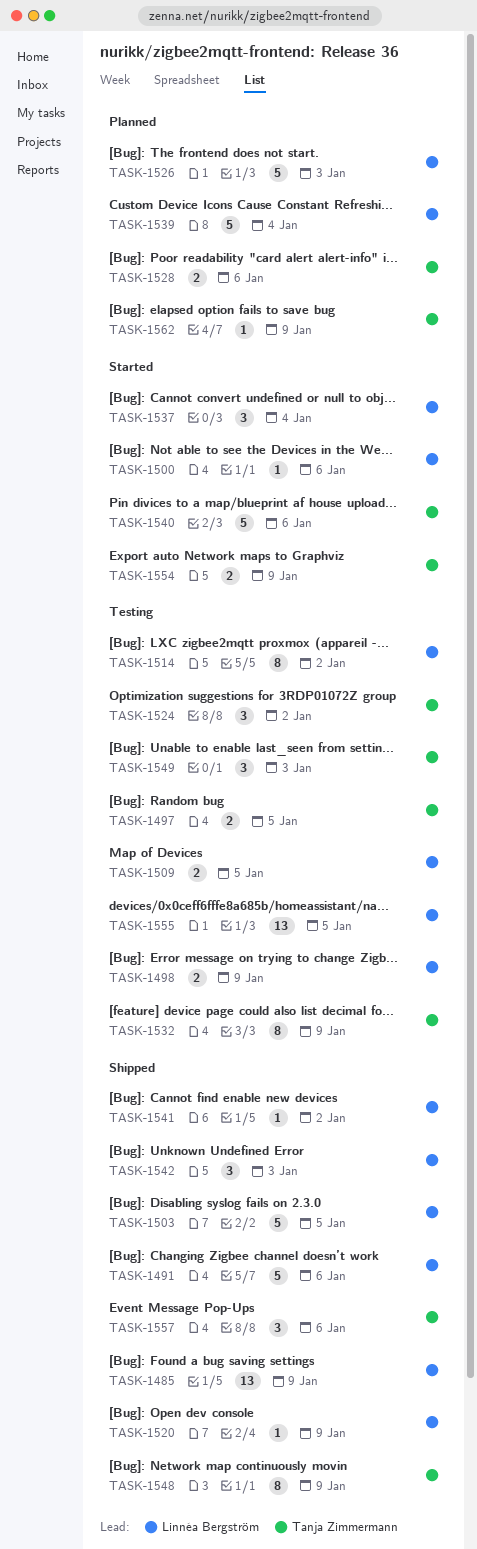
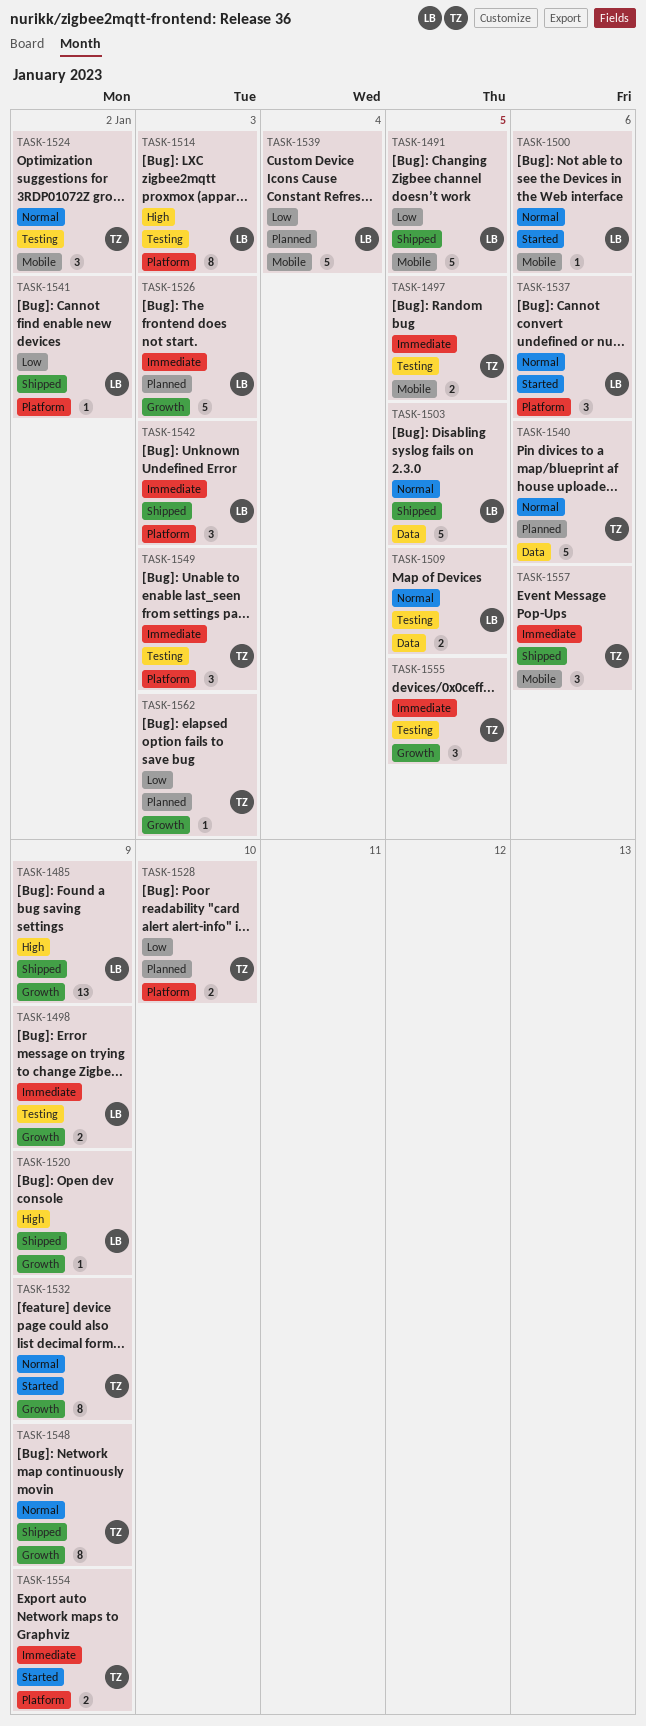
TASK-1491, due: Jan 6 -> Jan 5
TASK-1514, due: Jan 2 -> Jan 3
TASK-1528, due: Jan 6 -> Jan 10
TASK-1532, status: Testing -> Started
TASK-1537, due: Jan 4 -> Jan 6
TASK-1540, status: Started -> Planned
TASK-1555, owner: Linnéa Bergström -> Tanja Zimmermann
TASK-1555, estimate: 13 -> 3
TASK-1562, due: Jan 9 -> Jan 3

